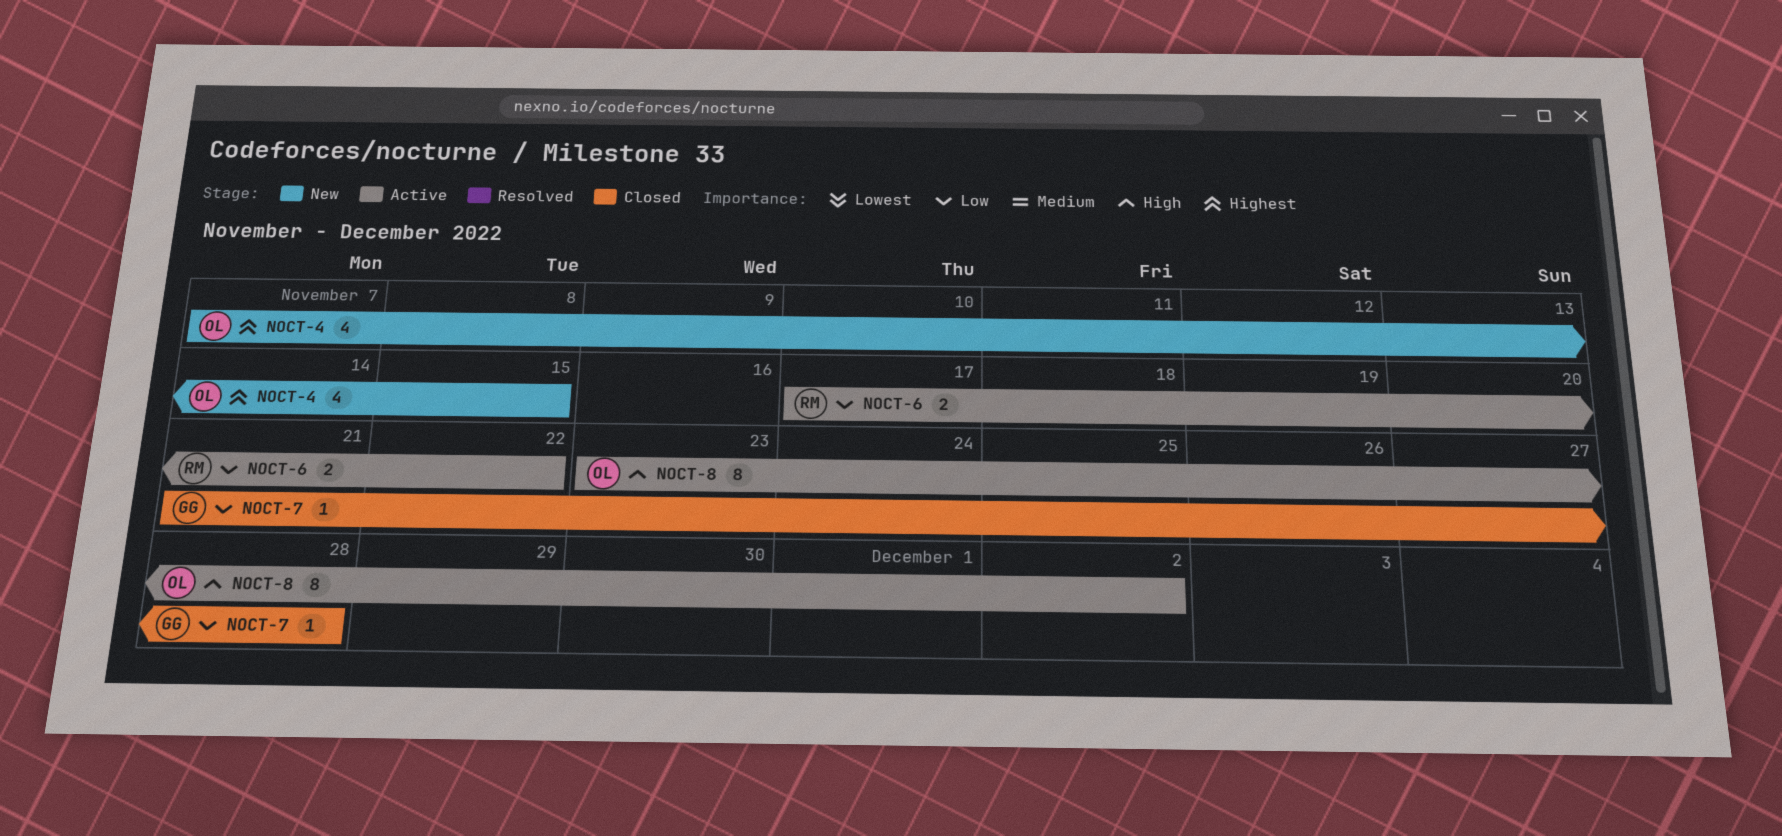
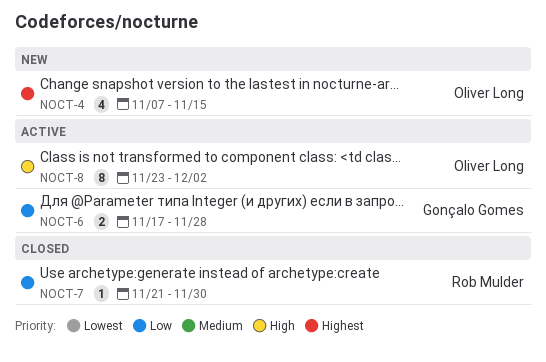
NOCT-6, owner: Rob Mulder -> Gonçalo Gomes
NOCT-6, due: Nov 22 -> Nov 28
NOCT-7, owner: Gonçalo Gomes -> Rob Mulder
NOCT-7, due: Nov 28 -> Nov 30

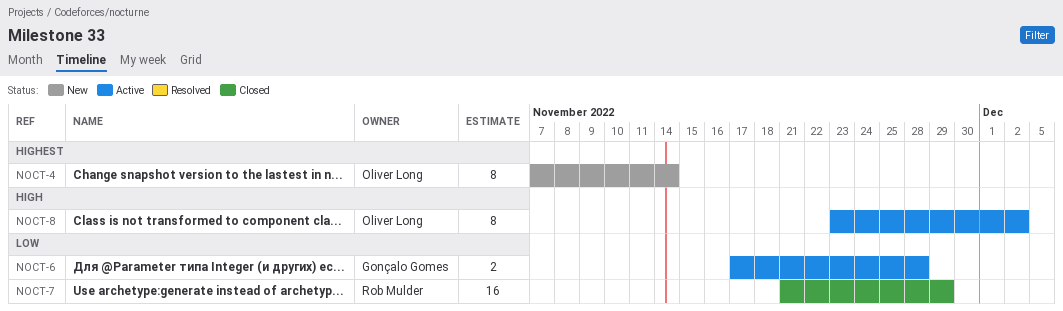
NOCT-4, estimate: 4 -> 8
NOCT-4, due: Nov 15 -> Nov 14
NOCT-7, estimate: 1 -> 16
NOCT-7, due: Nov 30 -> Nov 29

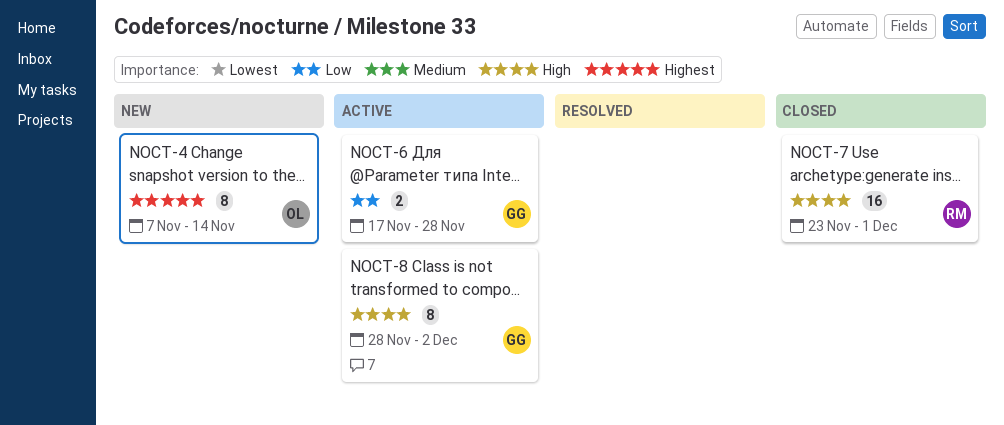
NOCT-7, priority: Low -> High
NOCT-7, start: Nov 21 -> Nov 23
NOCT-7, due: Nov 29 -> Dec 1
NOCT-8, owner: Oliver Long -> Gonçalo Gomes
NOCT-8, start: Nov 23 -> Nov 28

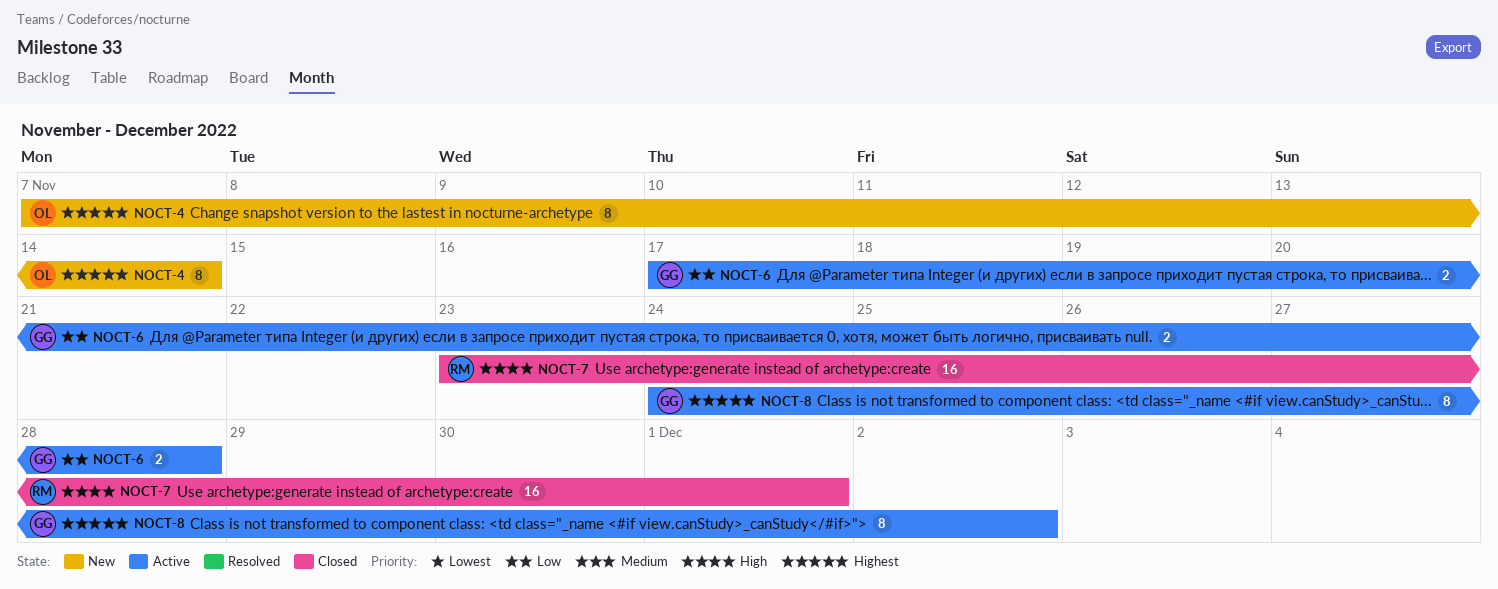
NOCT-8, priority: High -> Highest
NOCT-8, start: Nov 28 -> Nov 24

